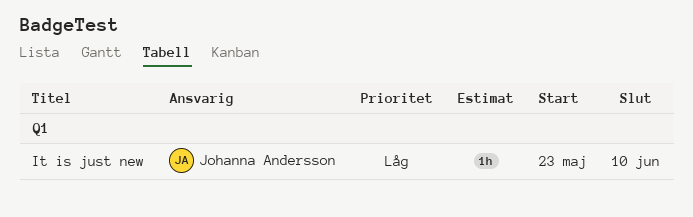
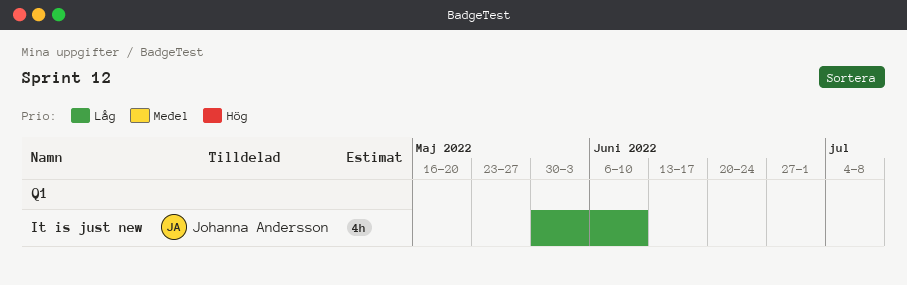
It is just new, estimate: 1h -> 4h
It is just new, start: May 23 -> May 30

